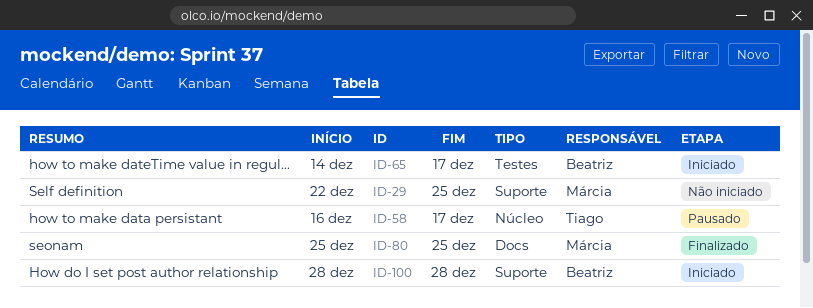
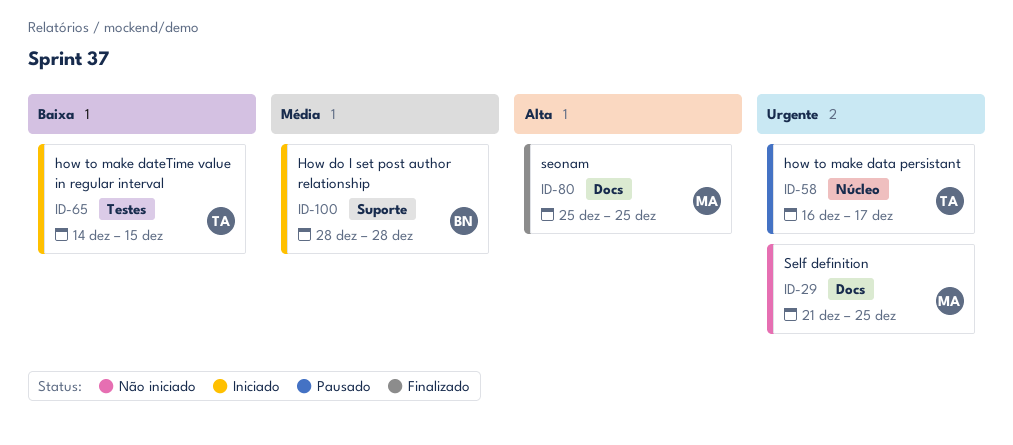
ID-29, label: Suporte -> Docs
ID-29, start: Dec 22 -> Dec 21
ID-65, owner: Beatriz -> Tiago
ID-65, due: Dec 17 -> Dec 15

